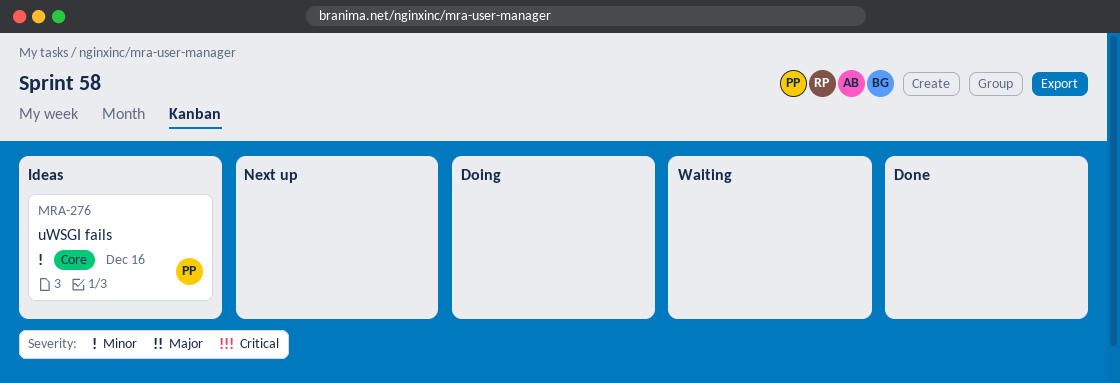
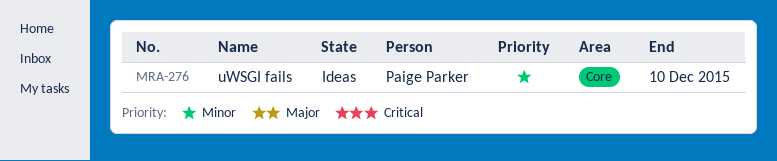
MRA-276, due: Dec 16 -> Dec 10

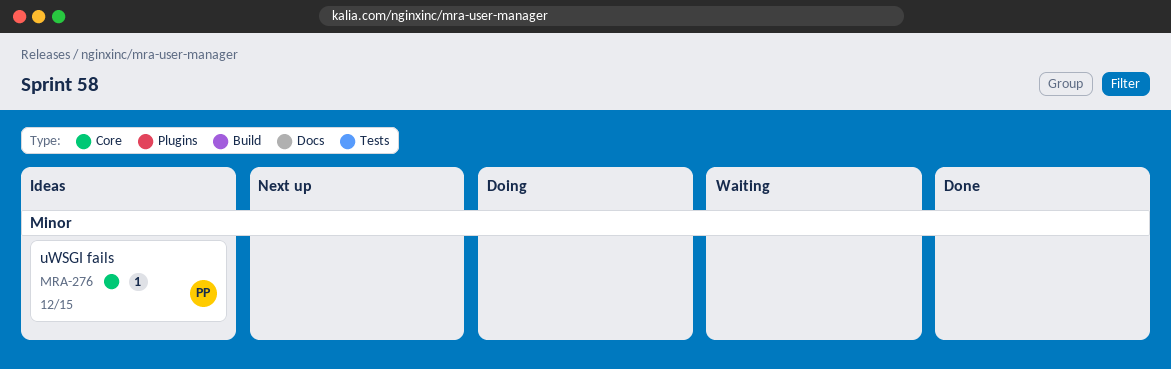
MRA-276, due: Dec 10 -> Dec 15

